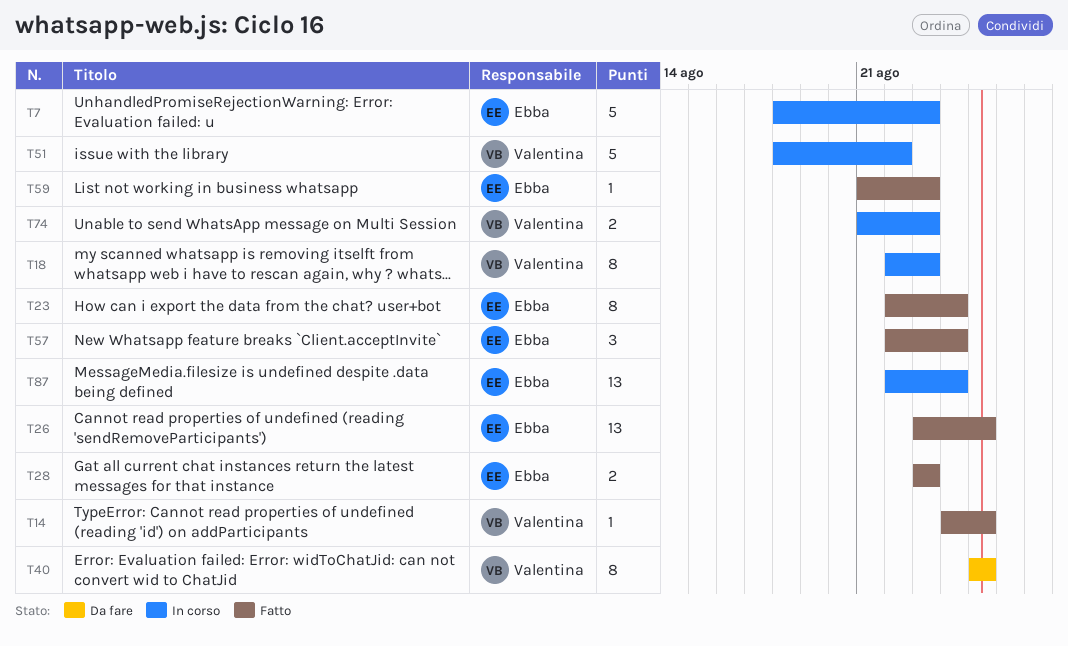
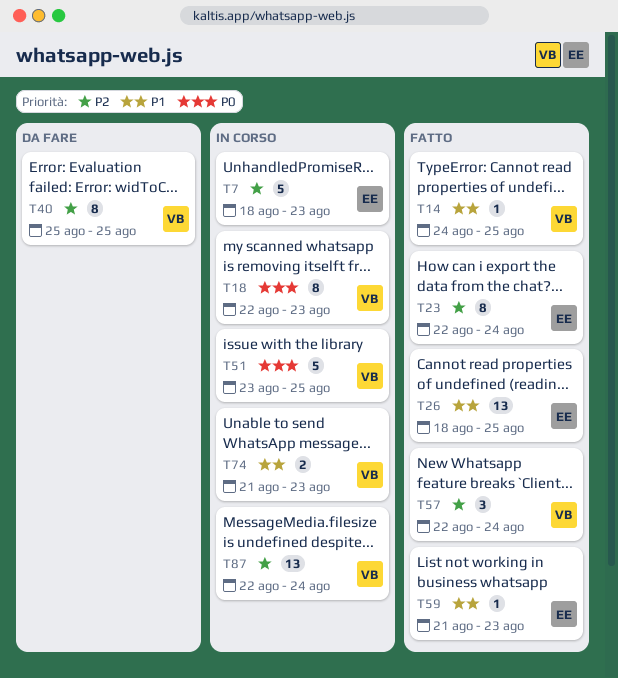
T26, start: Aug 23 -> Aug 18
T28: present -> none
T51, start: Aug 18 -> Aug 23
T51, due: Aug 22 -> Aug 25
T57, owner: Ebba -> Valentina
T87, owner: Ebba -> Valentina

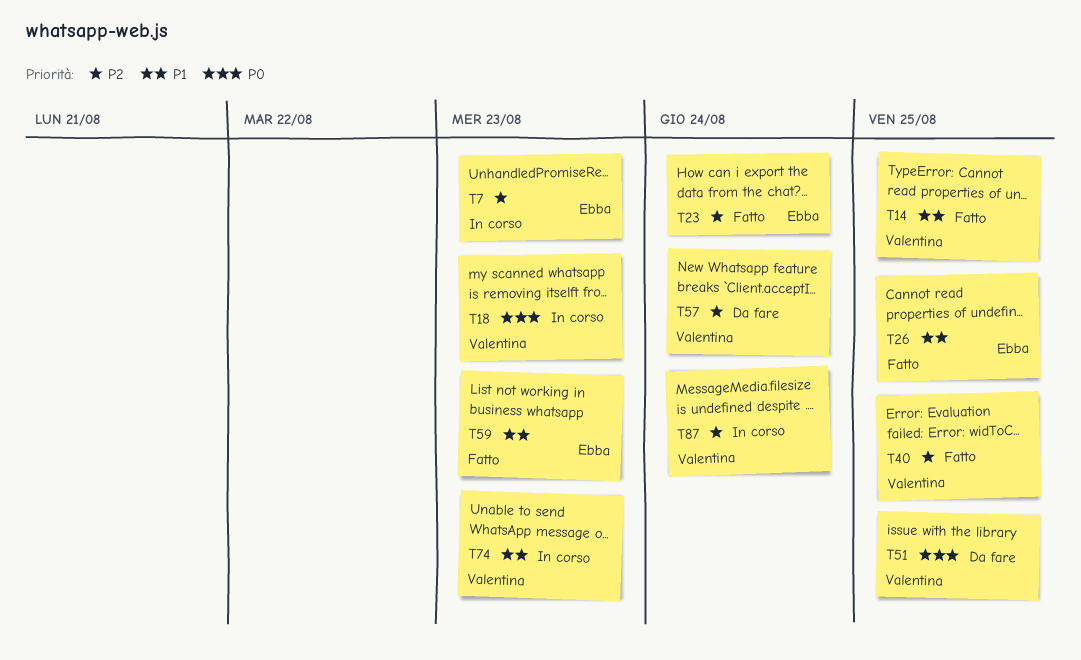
T40, status: Da fare -> Fatto
T51, status: In corso -> Da fare
T57, status: Fatto -> Da fare

